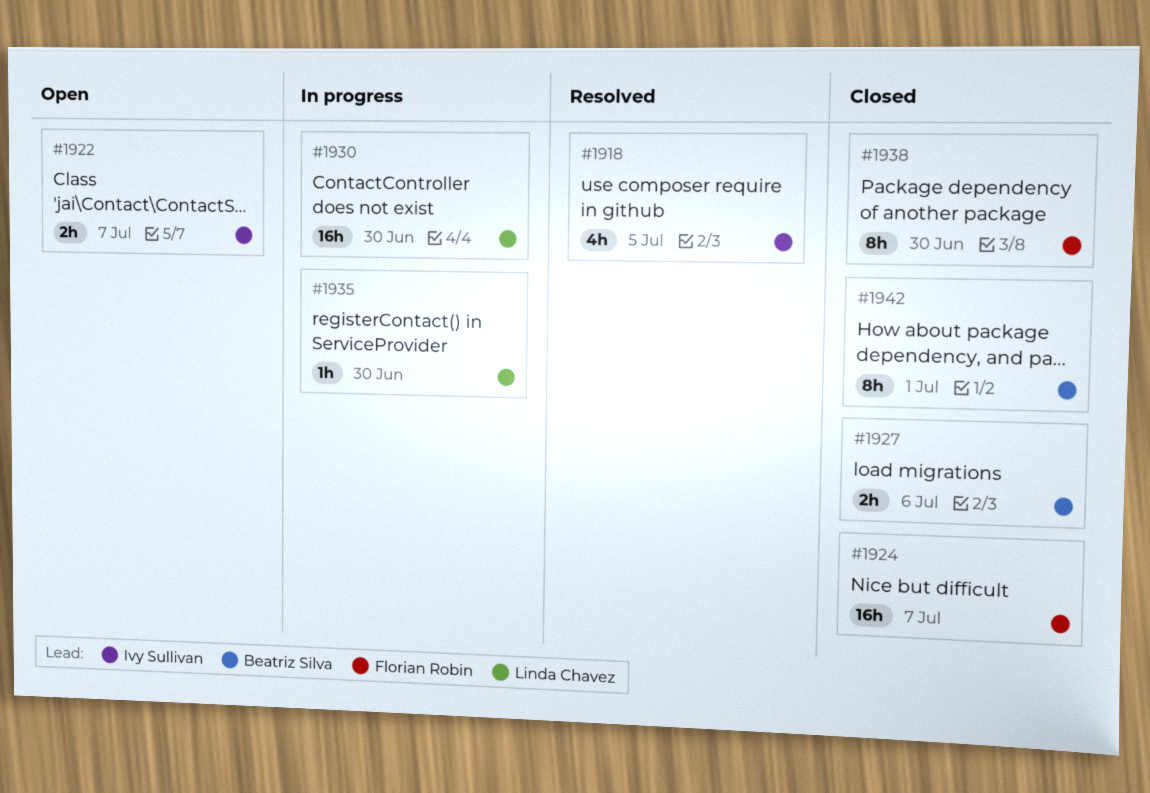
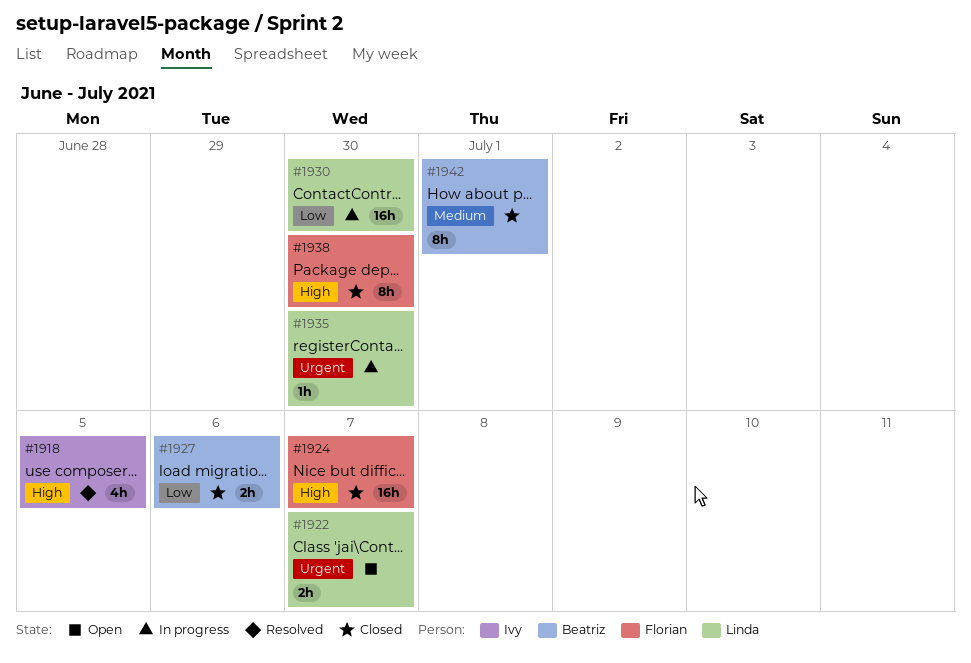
#1922, owner: Ivy Sullivan -> Linda Chavez

